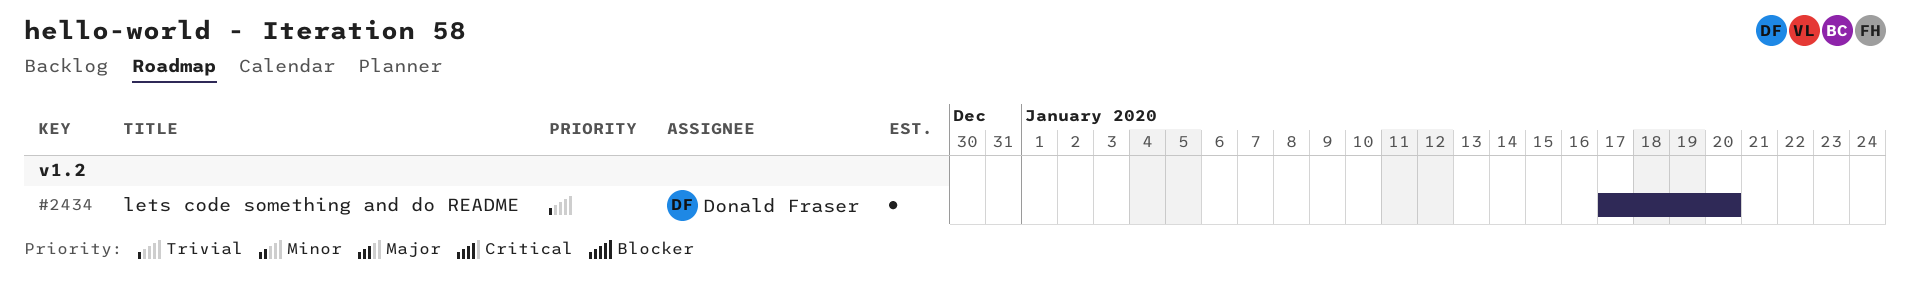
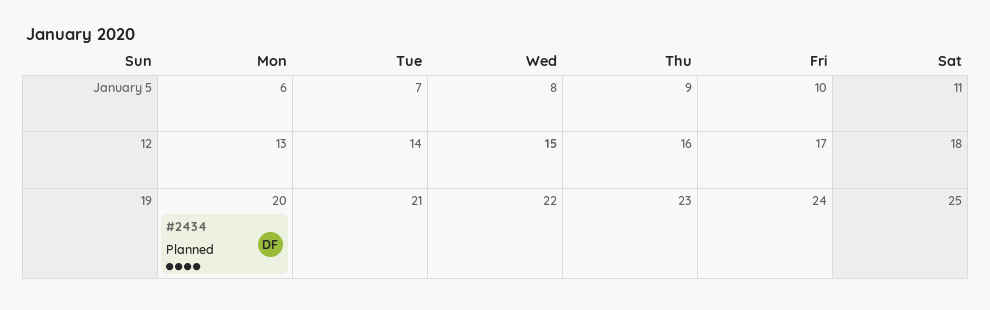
#2434, estimate: 1 -> 4

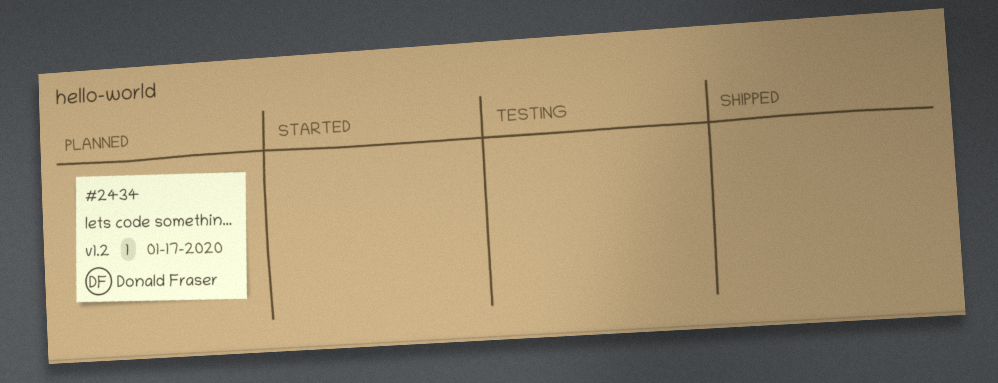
#2434, estimate: 4 -> 1
#2434, due: Jan 20 -> Jan 17

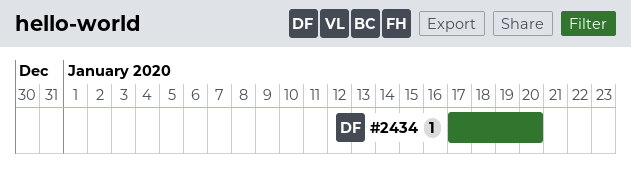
#2434, due: Jan 17 -> Jan 20

